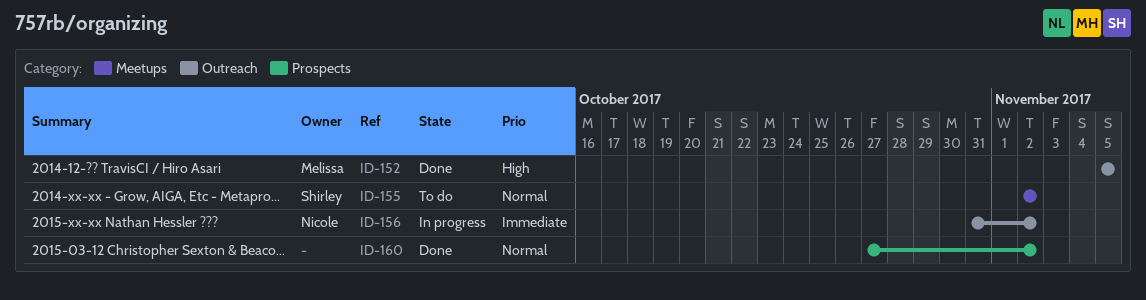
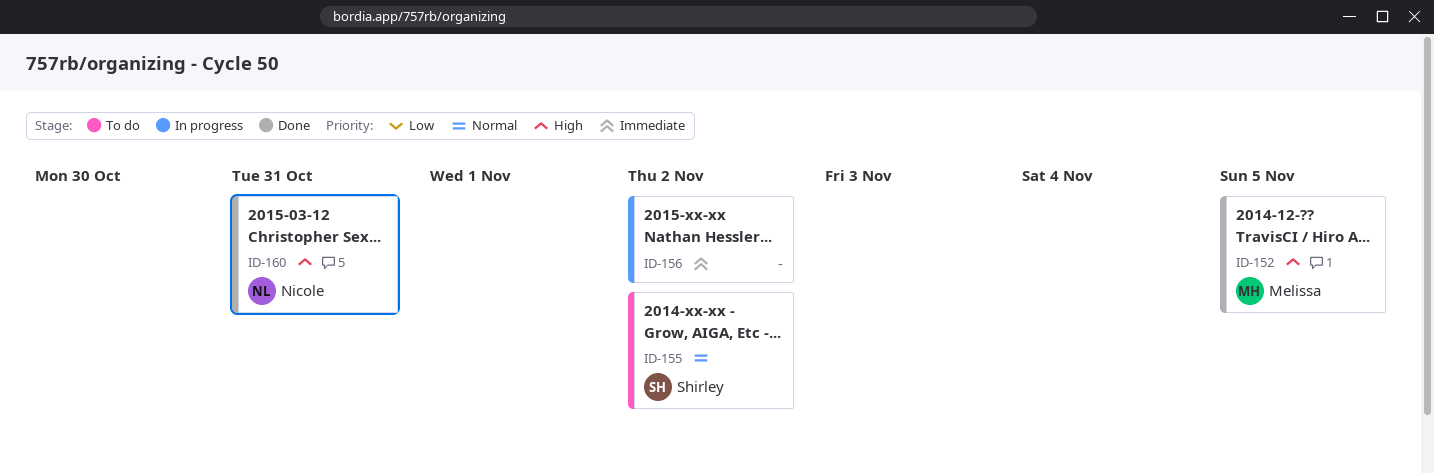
ID-156, owner: Nicole -> none
ID-160, owner: none -> Nicole
ID-160, priority: Normal -> High
ID-160, due: Nov 2 -> Oct 31

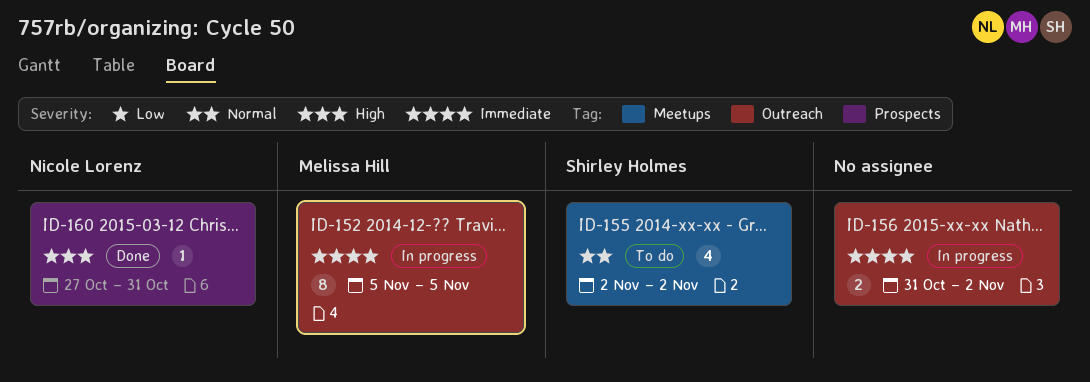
ID-152, status: Done -> In progress
ID-152, priority: High -> Immediate

